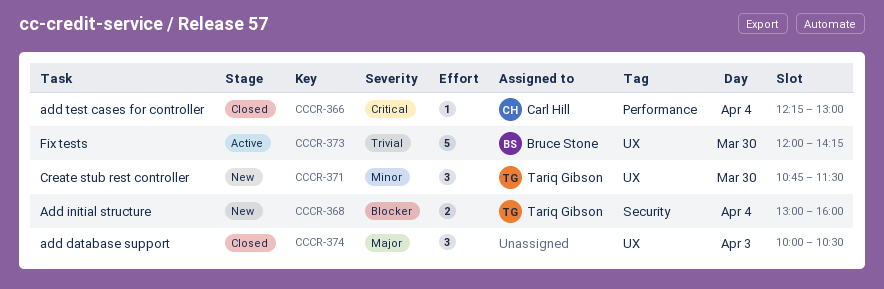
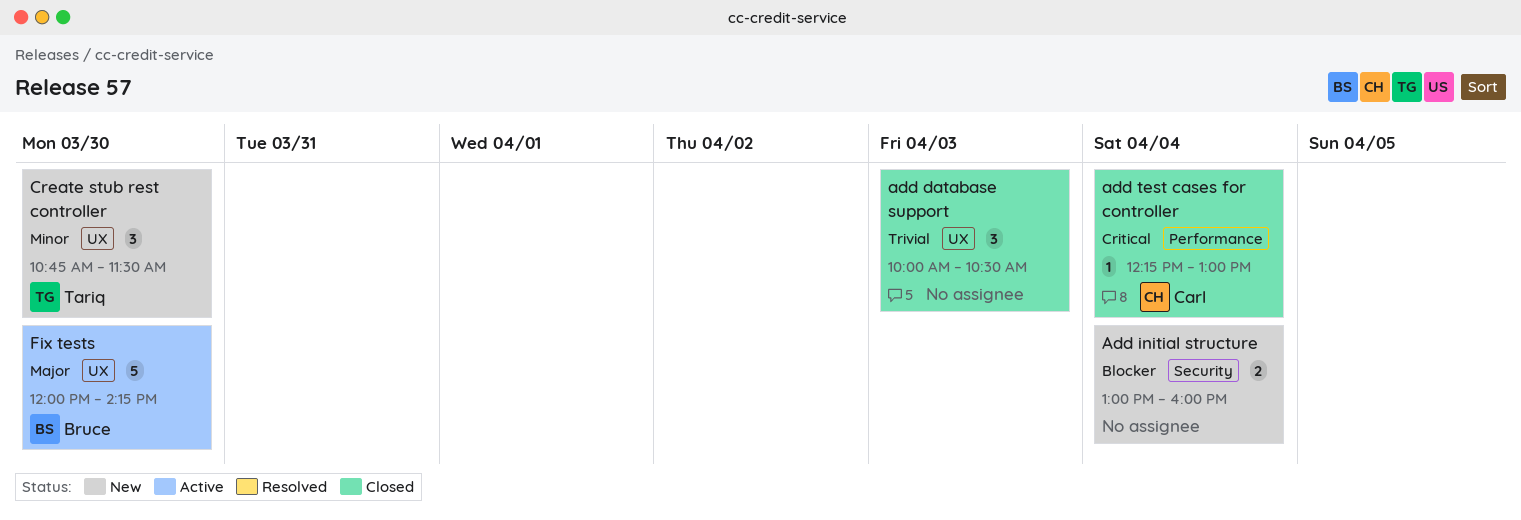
add database support, priority: Major -> Trivial
Add initial structure, owner: Tariq Gibson -> none
Fix tests, priority: Trivial -> Major

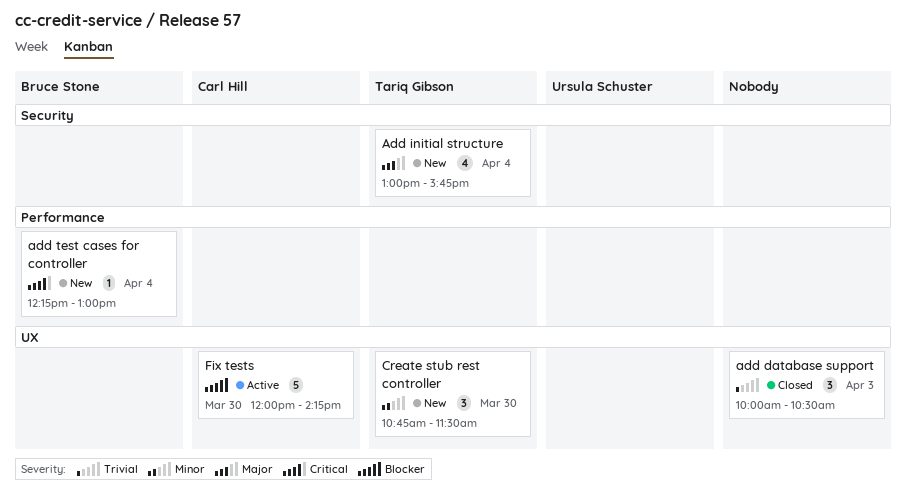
Add initial structure, owner: none -> Tariq Gibson
Add initial structure, priority: Blocker -> Major
Add initial structure, estimate: 2 -> 4
Add initial structure, ends: 16:00 -> 15:45
add test cases for controller, status: Closed -> New
add test cases for controller, owner: Carl Hill -> Bruce Stone
Fix tests, owner: Bruce Stone -> Carl Hill
Fix tests, priority: Major -> Blocker

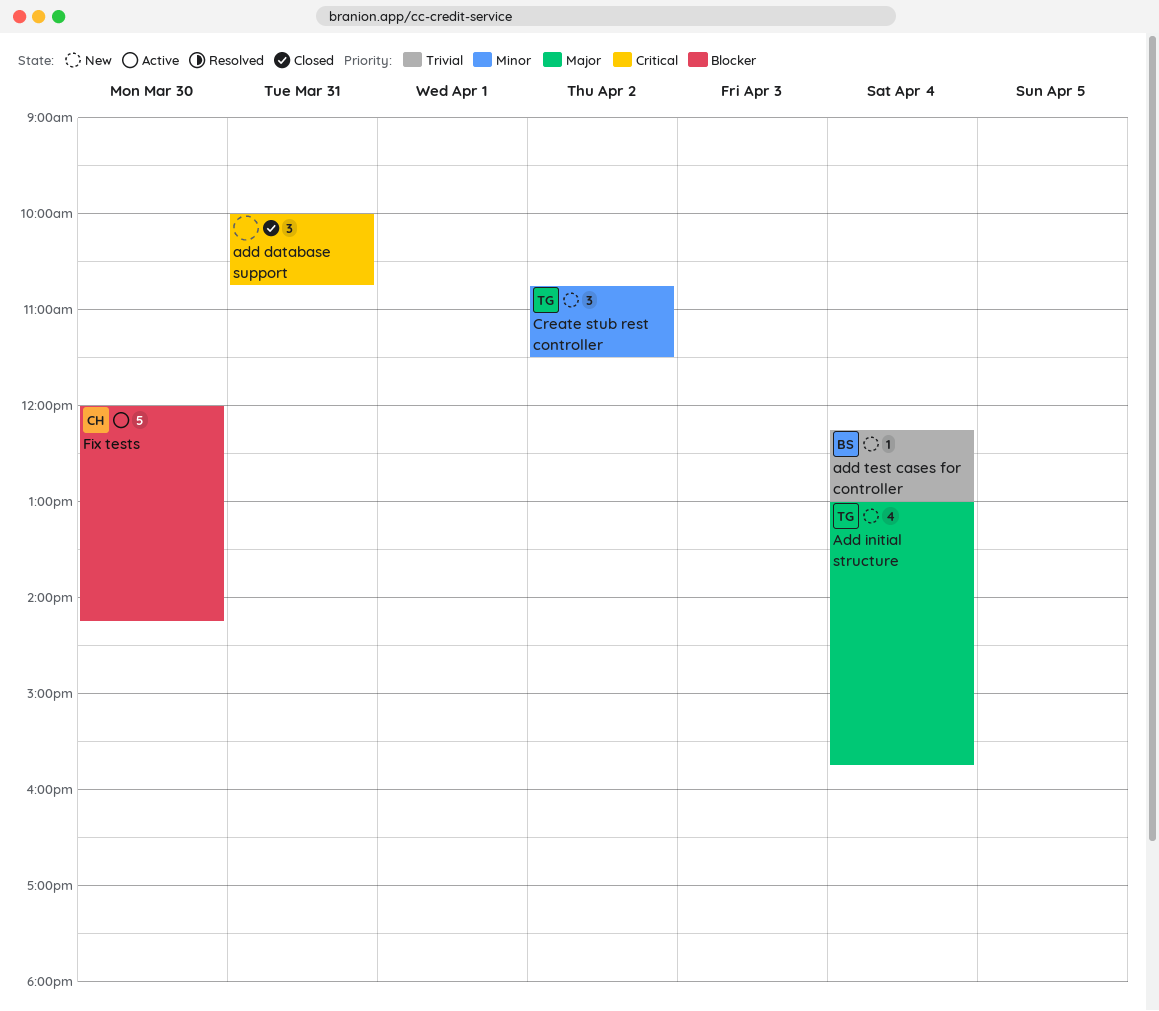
add database support, priority: Trivial -> Critical
add database support, day: Apr 3 -> Mar 31
add database support, ends: 10:30 -> 10:45
add test cases for controller, priority: Critical -> Trivial
Create stub rest controller, day: Mar 30 -> Apr 2

